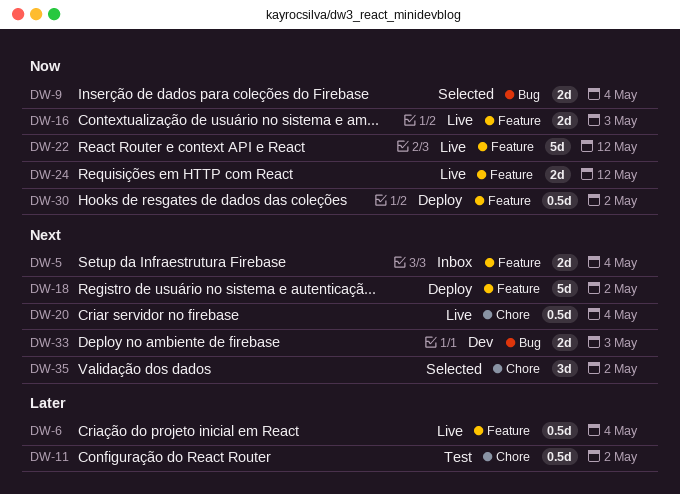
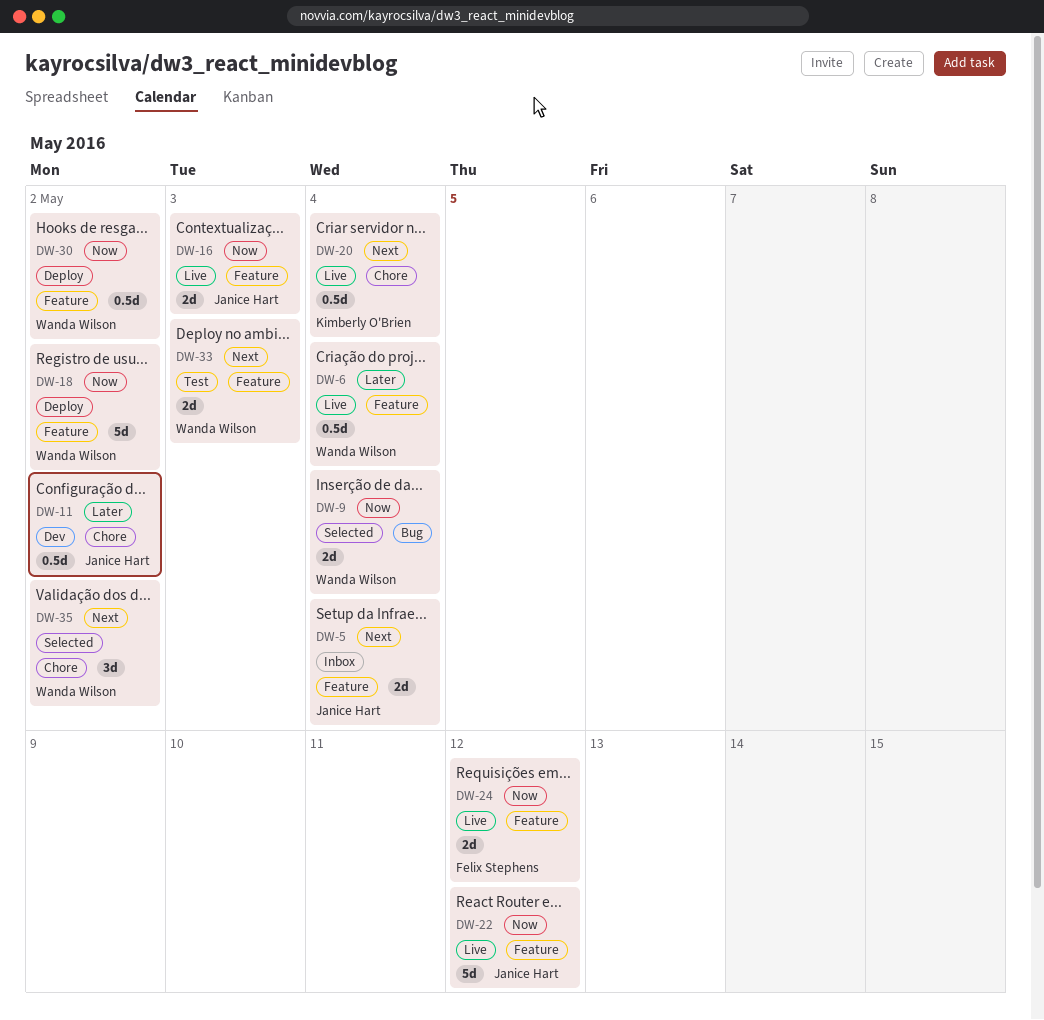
DW-11, status: Test -> Dev
DW-18, priority: Next -> Now
DW-33, status: Dev -> Test
DW-33, label: Bug -> Feature

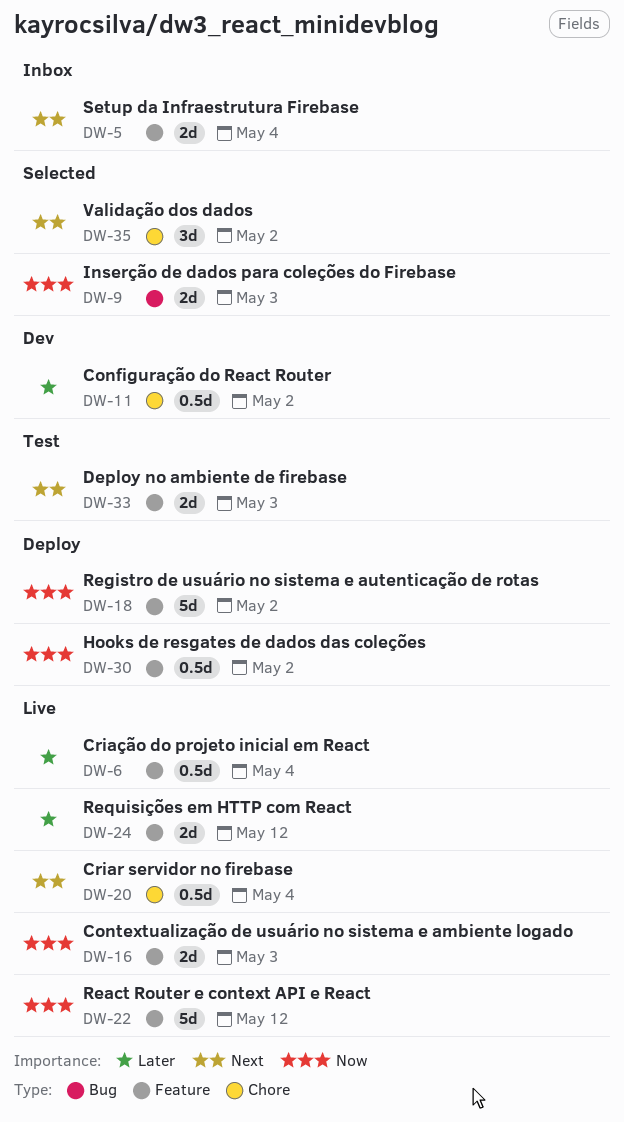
DW-9, due: May 4 -> May 3
DW-24, priority: Now -> Later

